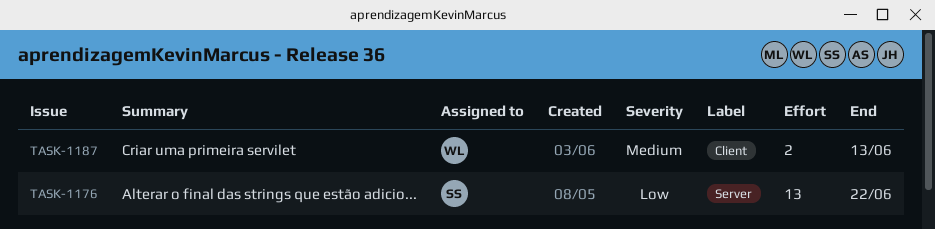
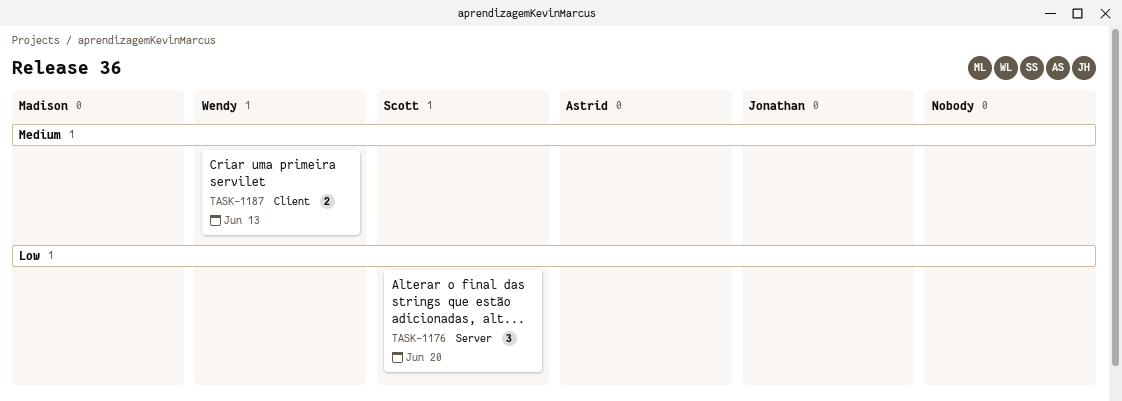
TASK-1176, estimate: 13 -> 3
TASK-1176, due: Jun 22 -> Jun 20

